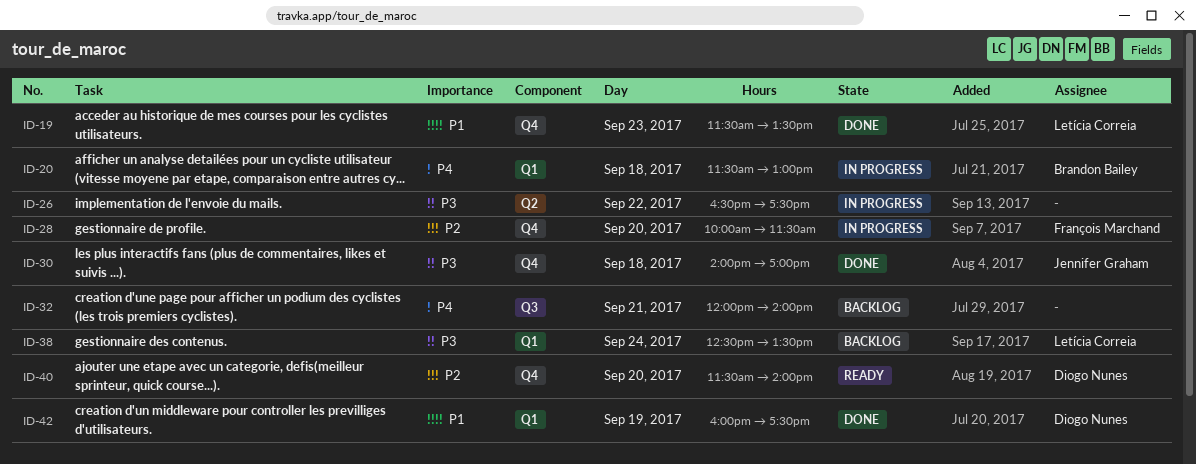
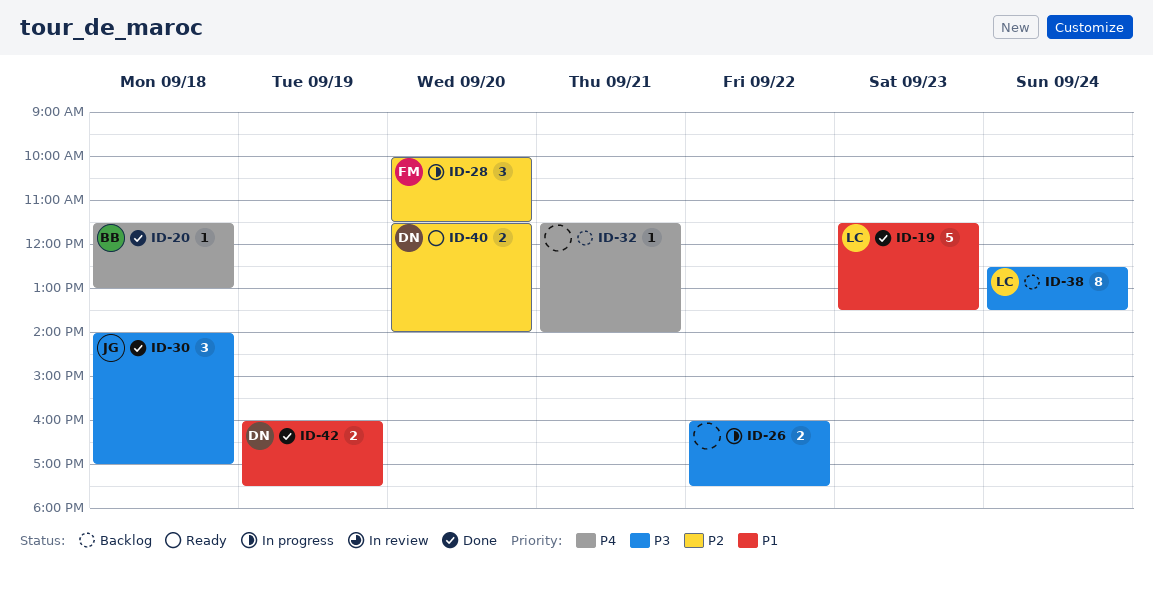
ID-20, status: In progress -> Done
ID-26, begins: 16:30 -> 16:00
ID-32, begins: 12:00 -> 11:30

